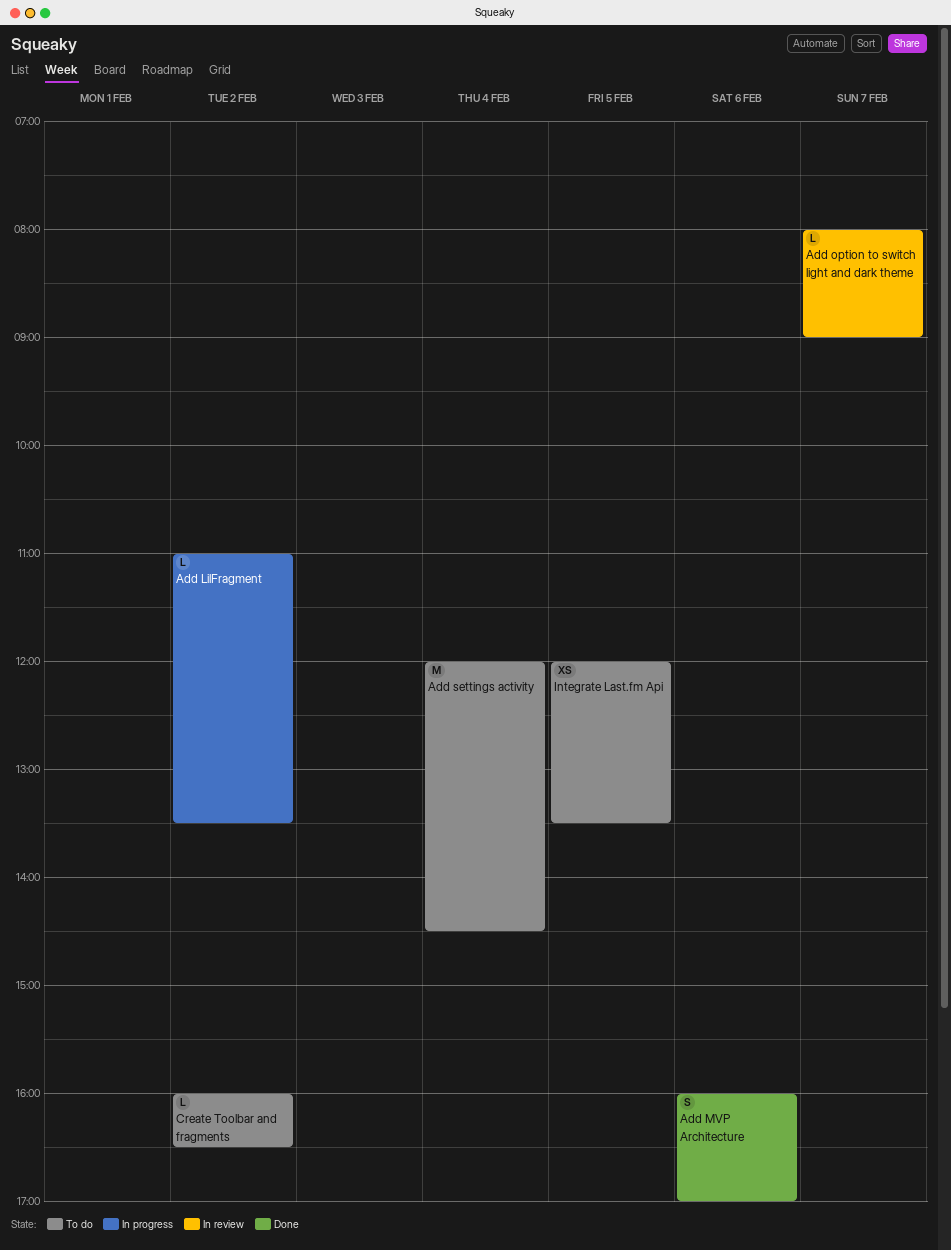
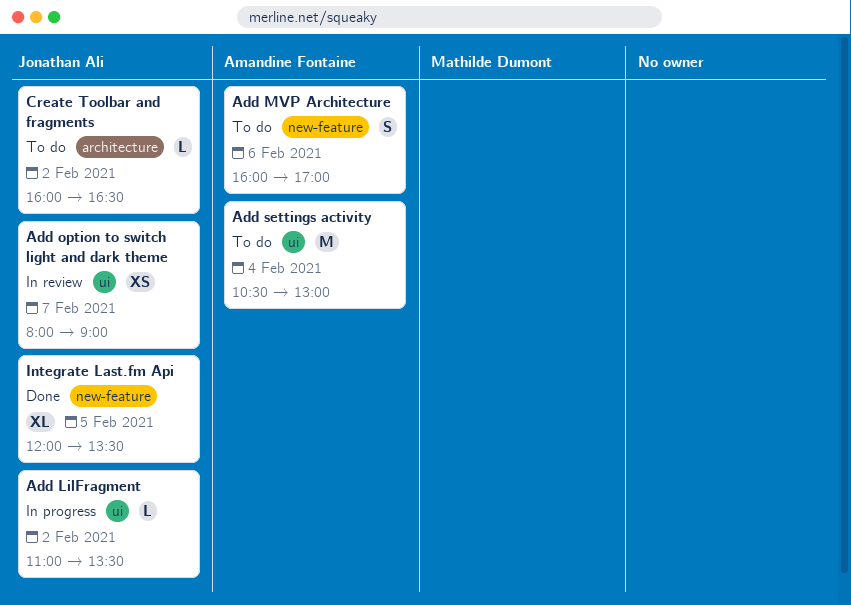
Add MVP Architecture, status: Done -> To do
Add option to switch light and dark theme, estimate: L -> XS
Add settings activity, begins: 12:00 -> 10:30
Add settings activity, ends: 14:30 -> 13:00
Integrate Last.fm Api, status: To do -> Done
Integrate Last.fm Api, estimate: XS -> XL

